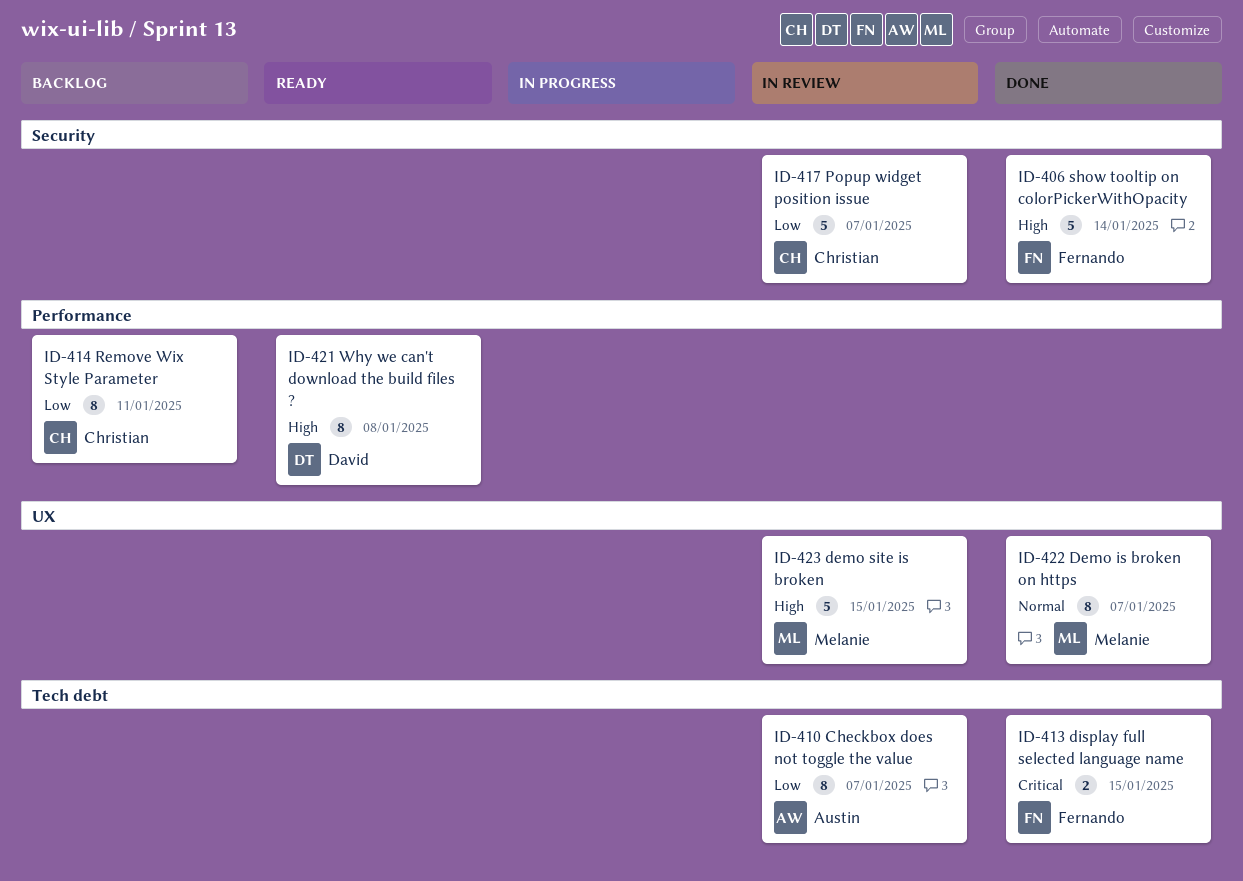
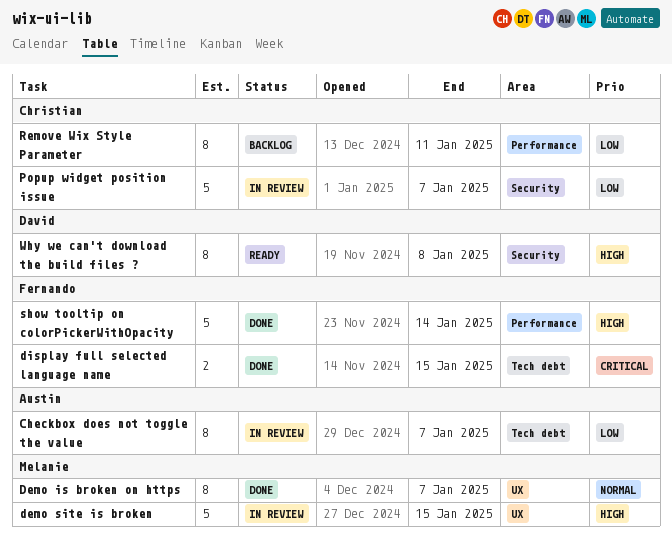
show tooltip on colorPickerWithOpacity, label: Security -> Performance
Why we can't download the build files ?, label: Performance -> Security

